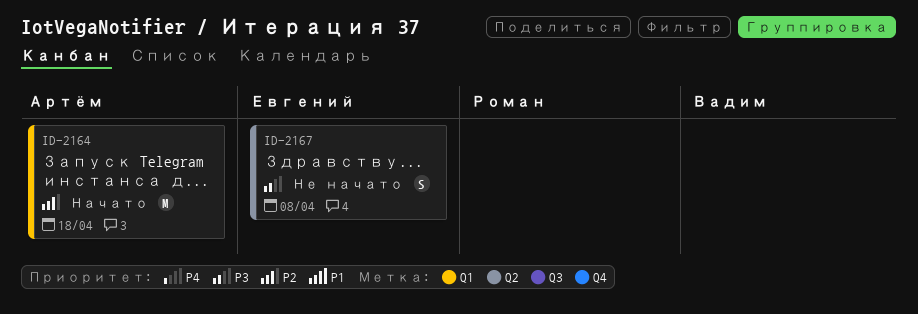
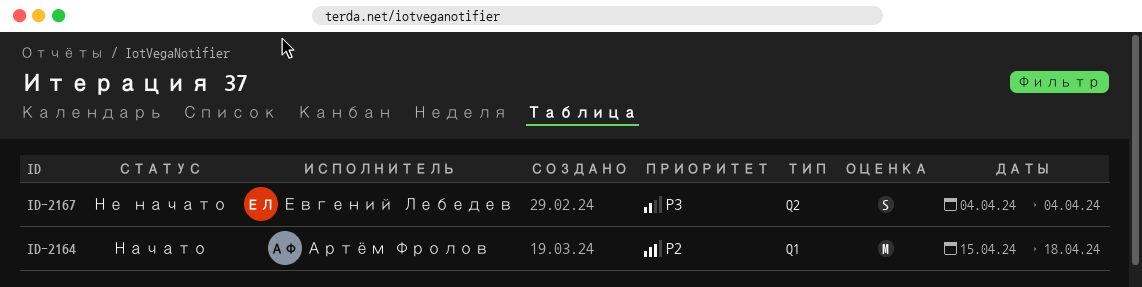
ID-2167, due: Apr 8 -> Apr 4

